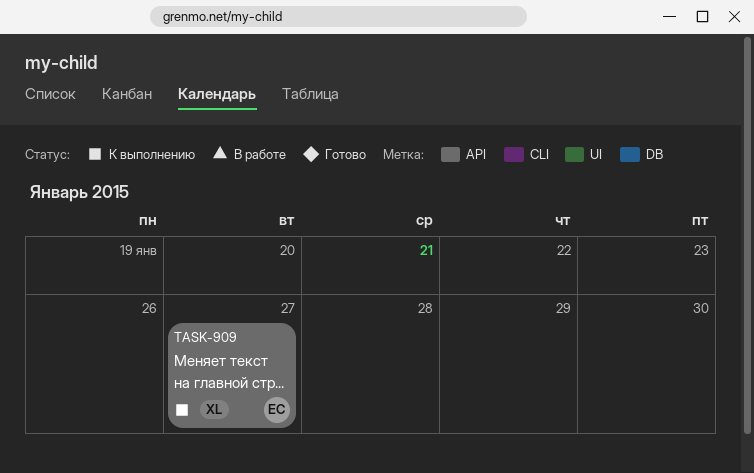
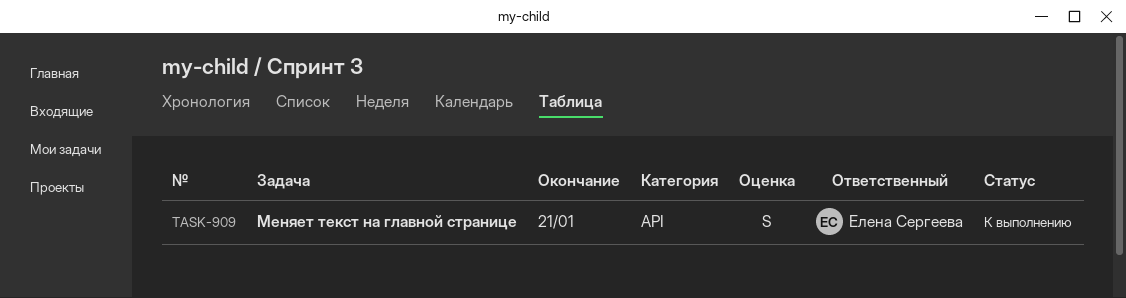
TASK-909, estimate: XL -> S
TASK-909, due: Jan 27 -> Jan 21

